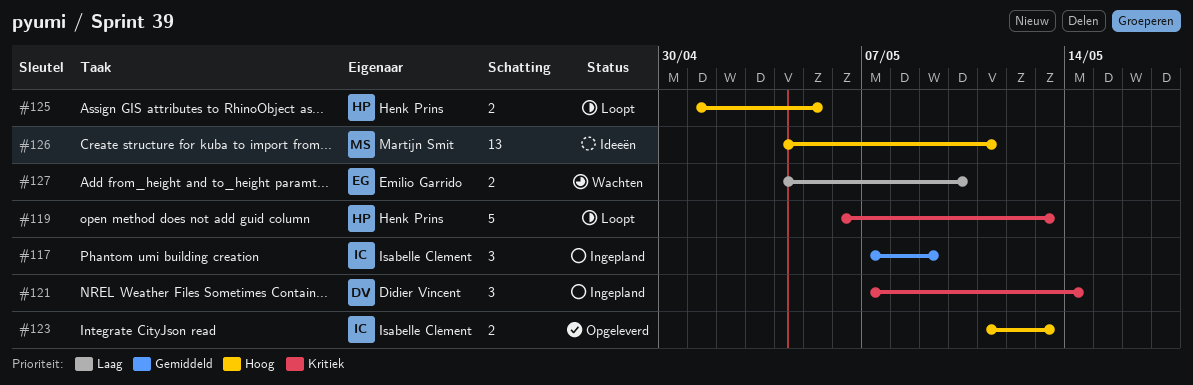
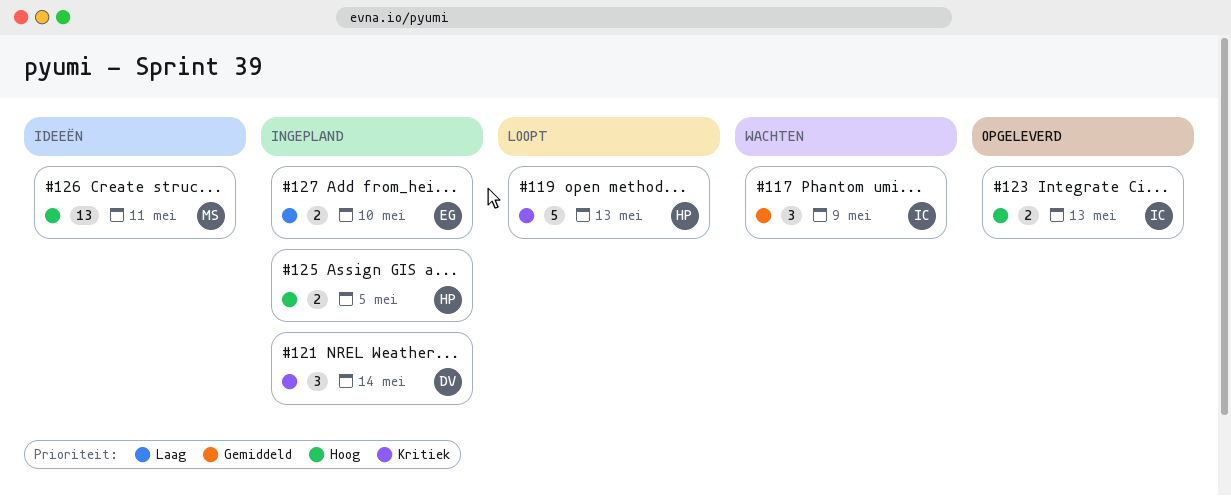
#117, status: Ingepland -> Wachten
#125, status: Loopt -> Ingepland
#127, status: Wachten -> Ingepland

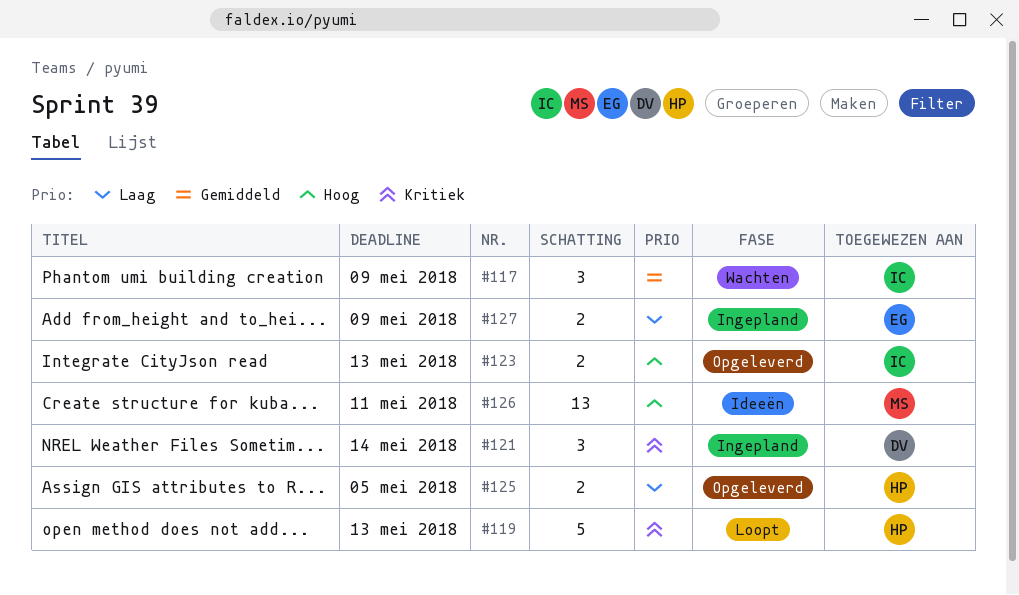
#125, status: Ingepland -> Opgeleverd
#125, priority: Hoog -> Laag
#127, due: May 10 -> May 9

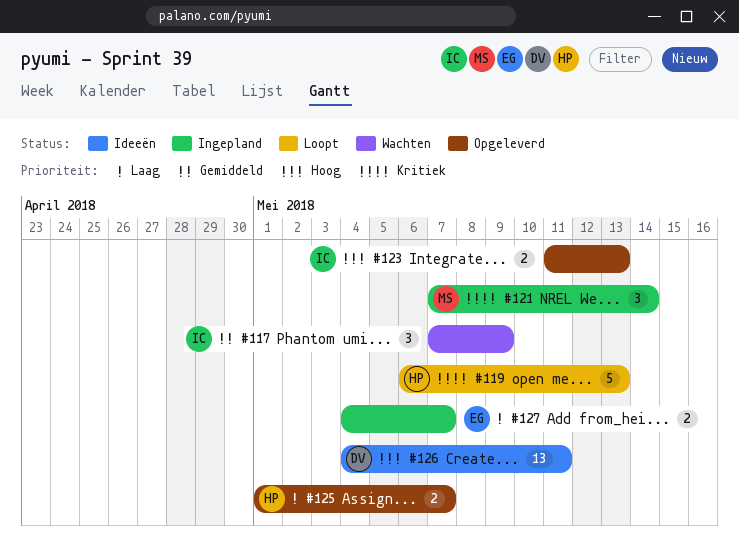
#121, owner: DV -> MS
#125, due: May 5 -> May 7
#126, owner: MS -> DV
#127, due: May 9 -> May 7

